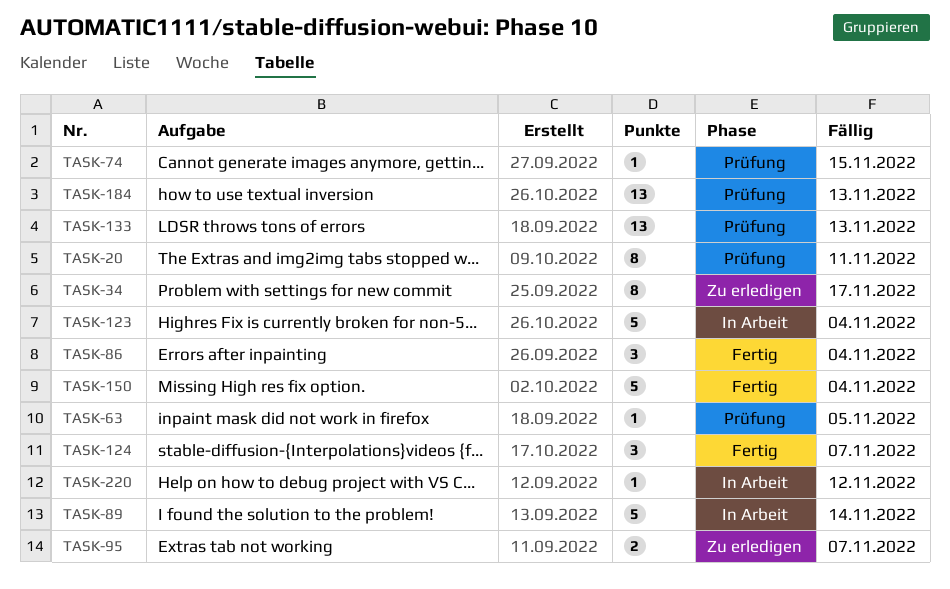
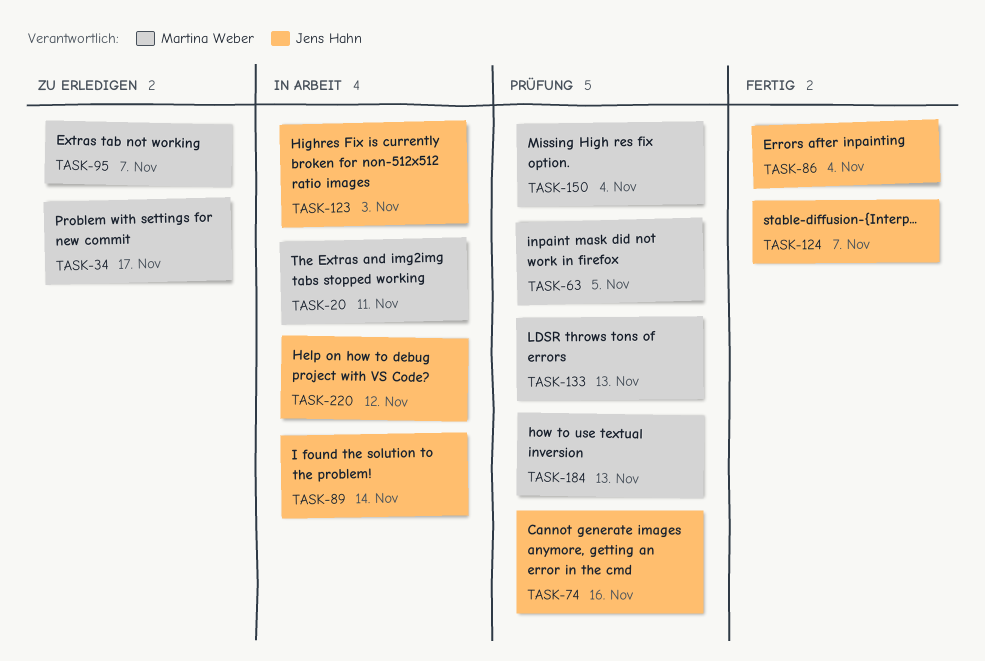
TASK-20, status: Prüfung -> In Arbeit
TASK-74, due: Nov 15 -> Nov 16
TASK-123, due: Nov 4 -> Nov 3
TASK-150, status: Fertig -> Prüfung

